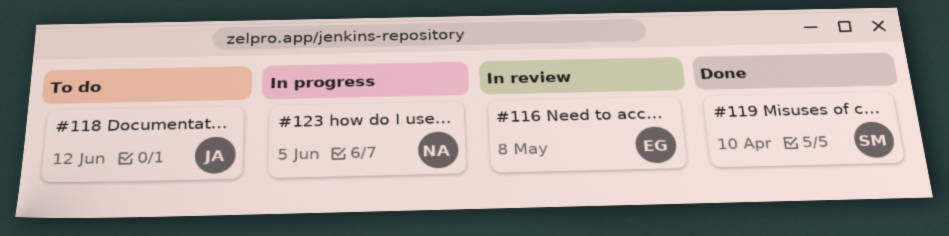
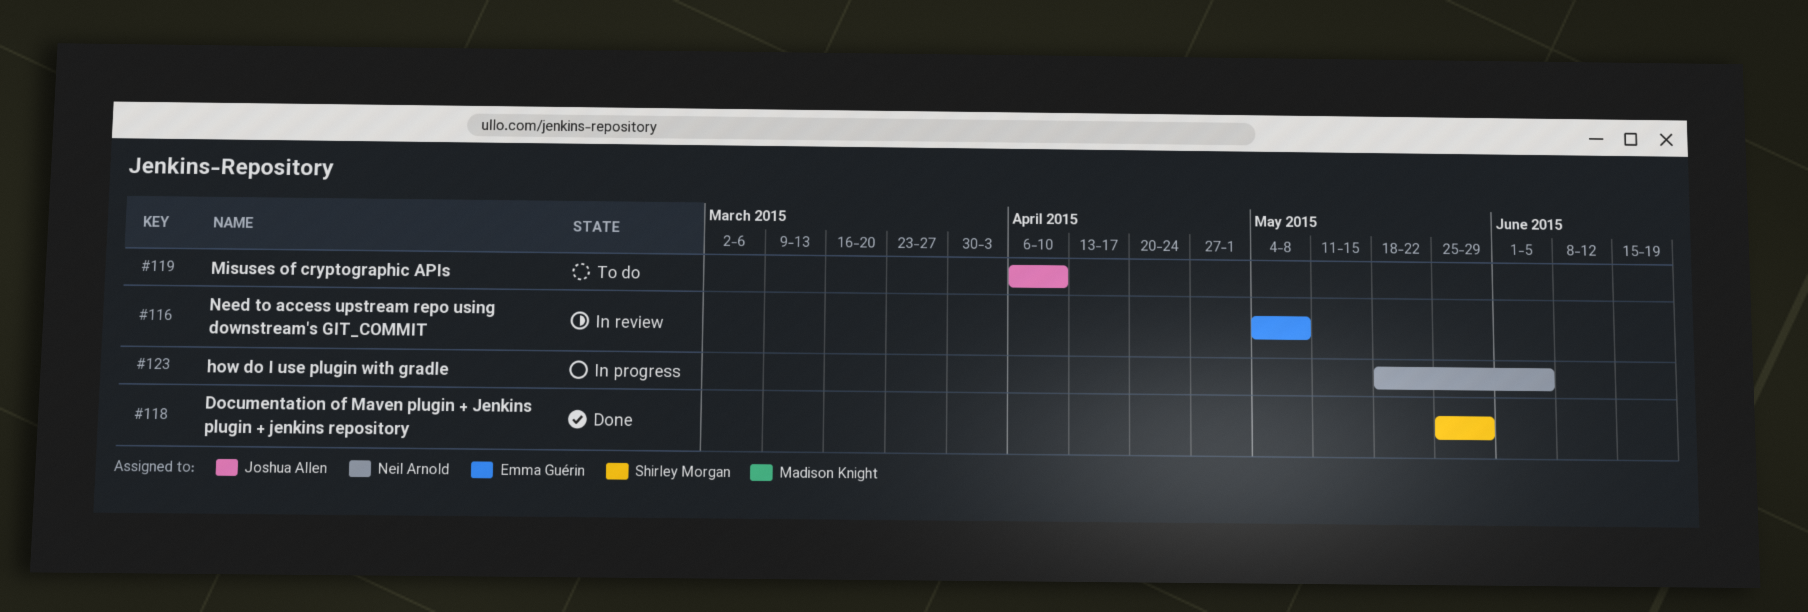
#118, status: To do -> Done
#118, owner: Joshua Allen -> Shirley Morgan
#118, due: Jun 12 -> May 29
#119, status: Done -> To do
#119, owner: Shirley Morgan -> Joshua Allen

